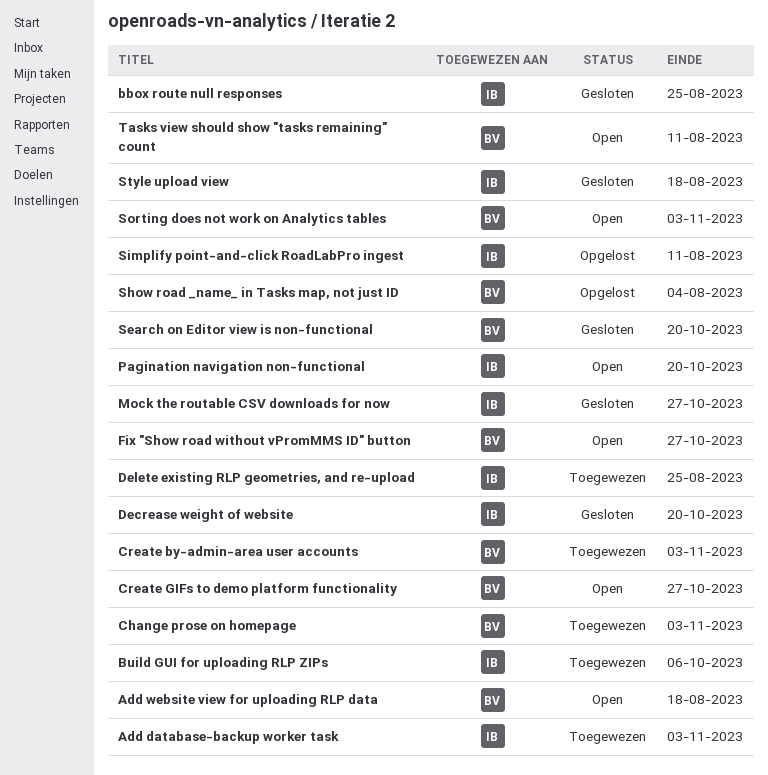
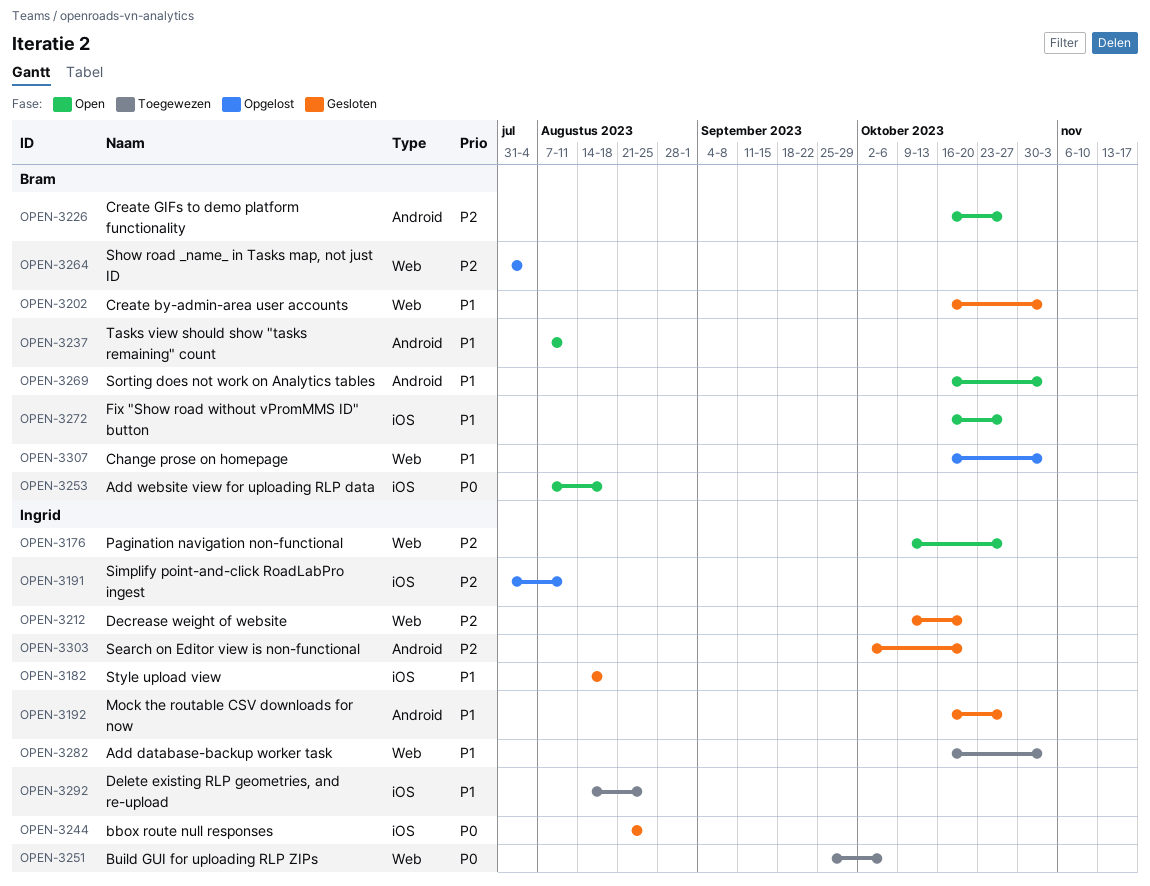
Change prose on homepage, status: Toegewezen -> Opgelost
Create by-admin-area user accounts, status: Toegewezen -> Gesloten
Pagination navigation non-functional, due: Oct 20 -> Oct 27
Search on Editor view is non-functional, owner: Bram -> Ingrid

